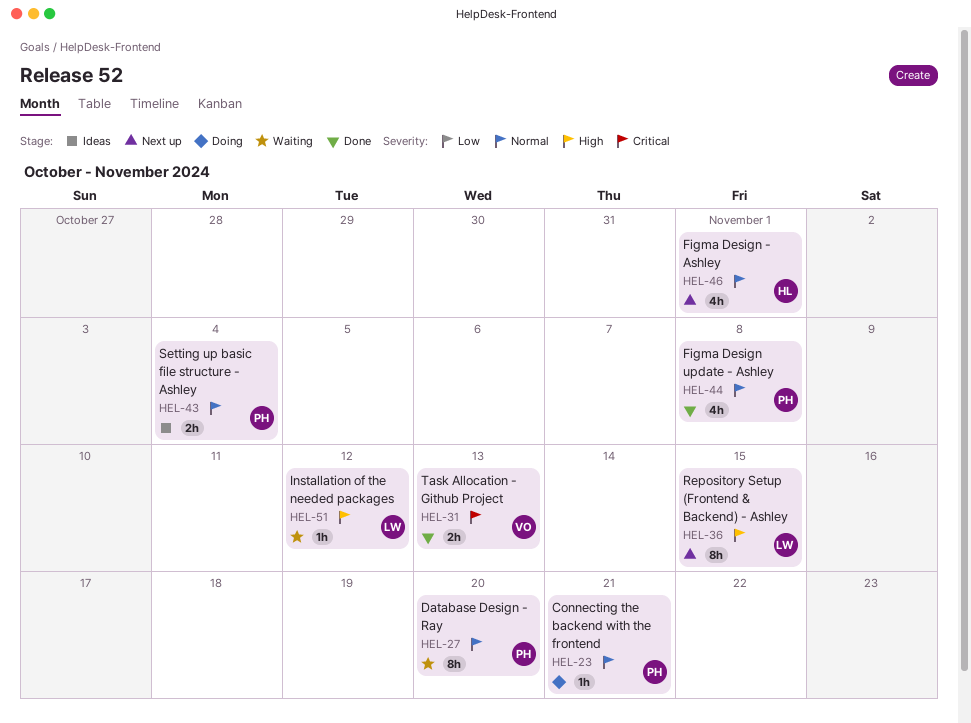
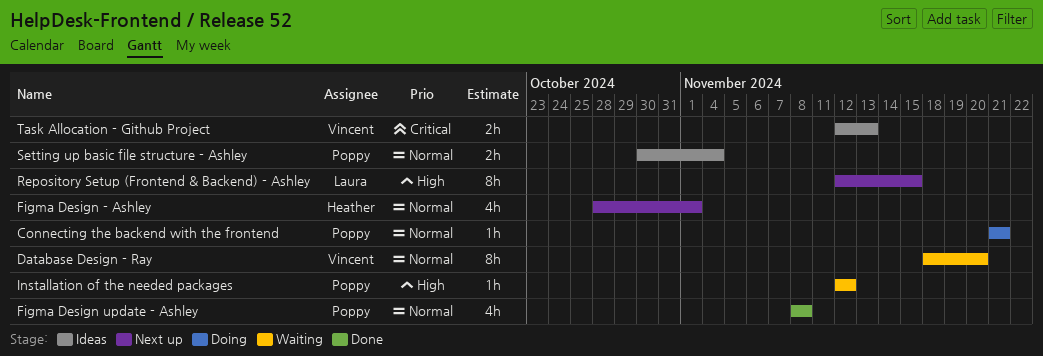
Database Design - Ray, owner: Poppy -> Vincent
Installation of the needed packages, owner: Laura -> Poppy
Task Allocation - Github Project, status: Done -> Ideas

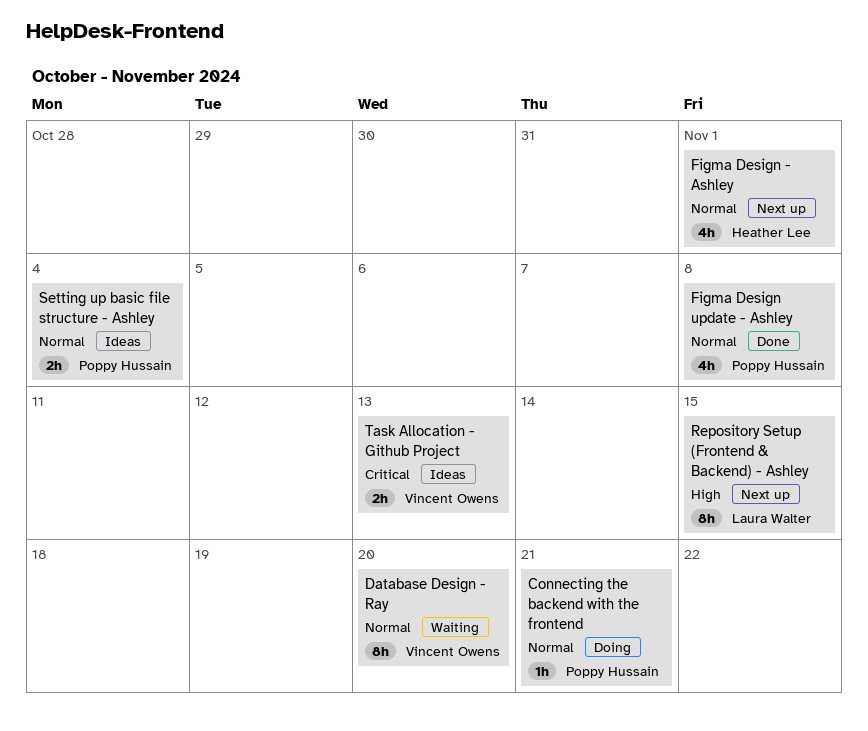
Installation of the needed packages: present -> none

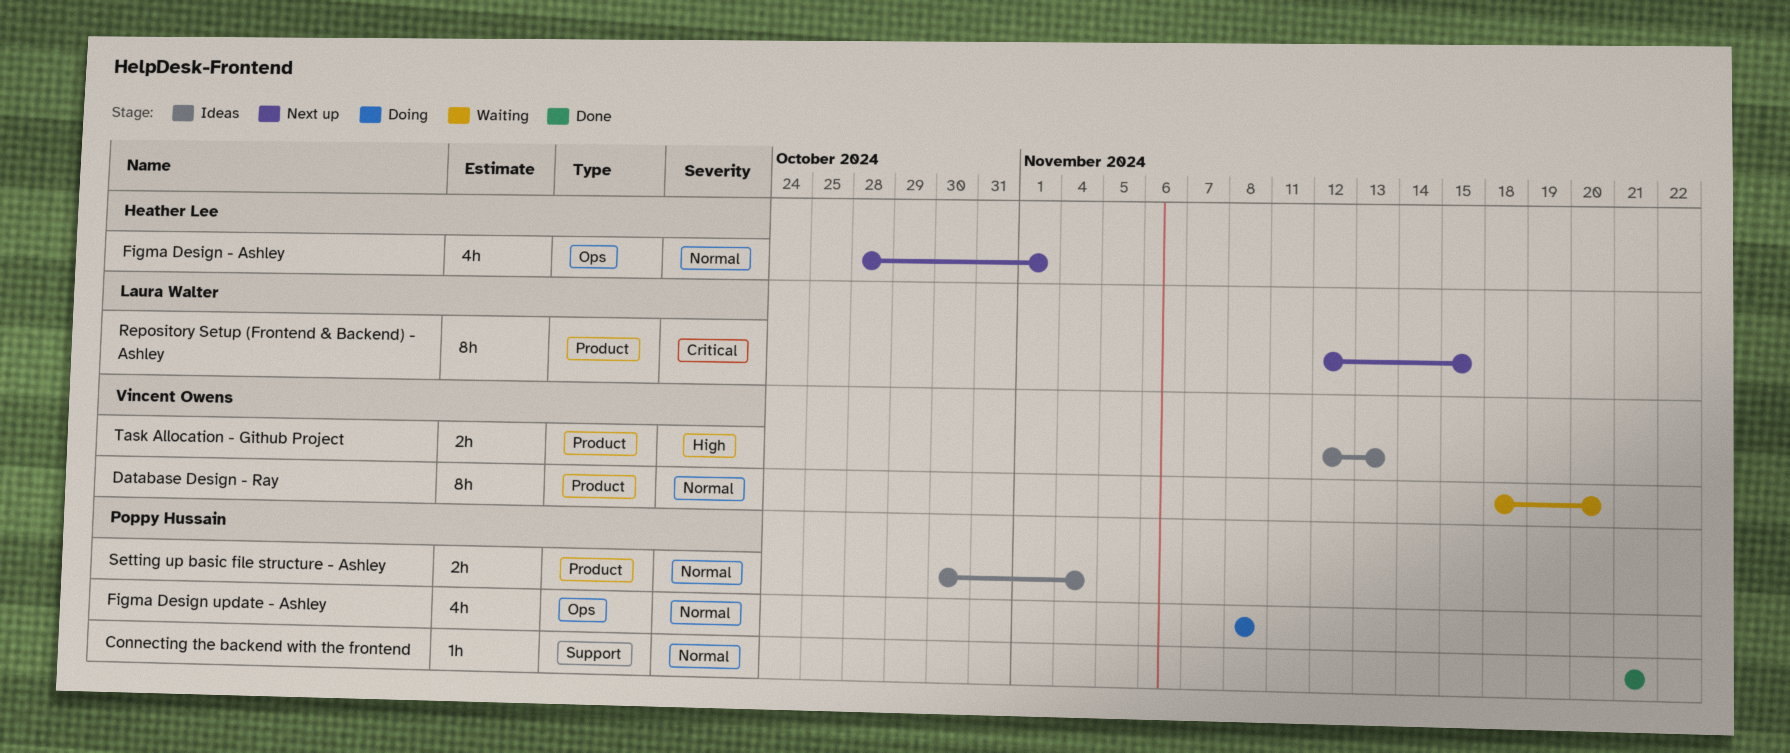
Connecting the backend with the frontend, status: Doing -> Done
Figma Design update - Ashley, status: Done -> Doing
Repository Setup (Frontend & Backend) - Ashley, priority: High -> Critical
Task Allocation - Github Project, priority: Critical -> High

